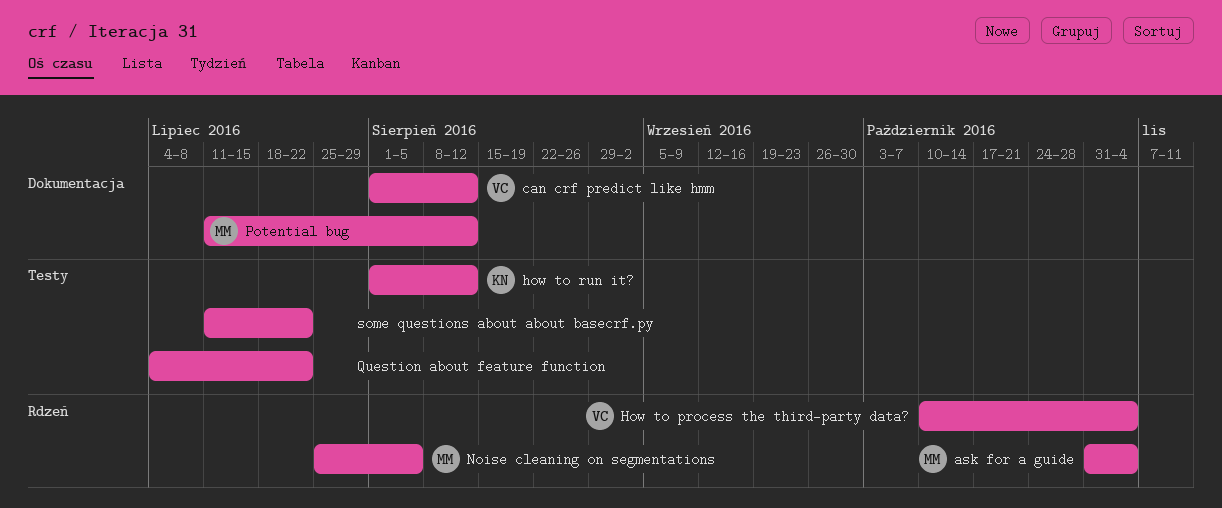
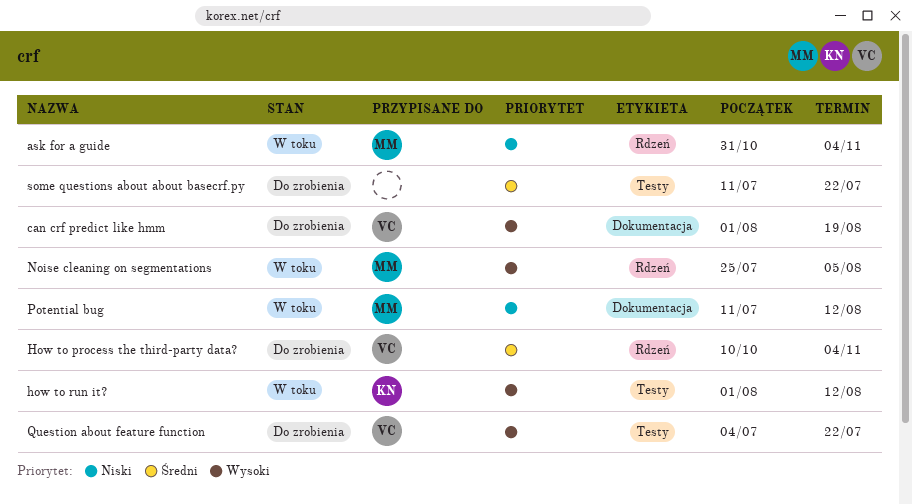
can crf predict like hmm, due: Aug 12 -> Aug 19
Question about feature function, owner: none -> VC

